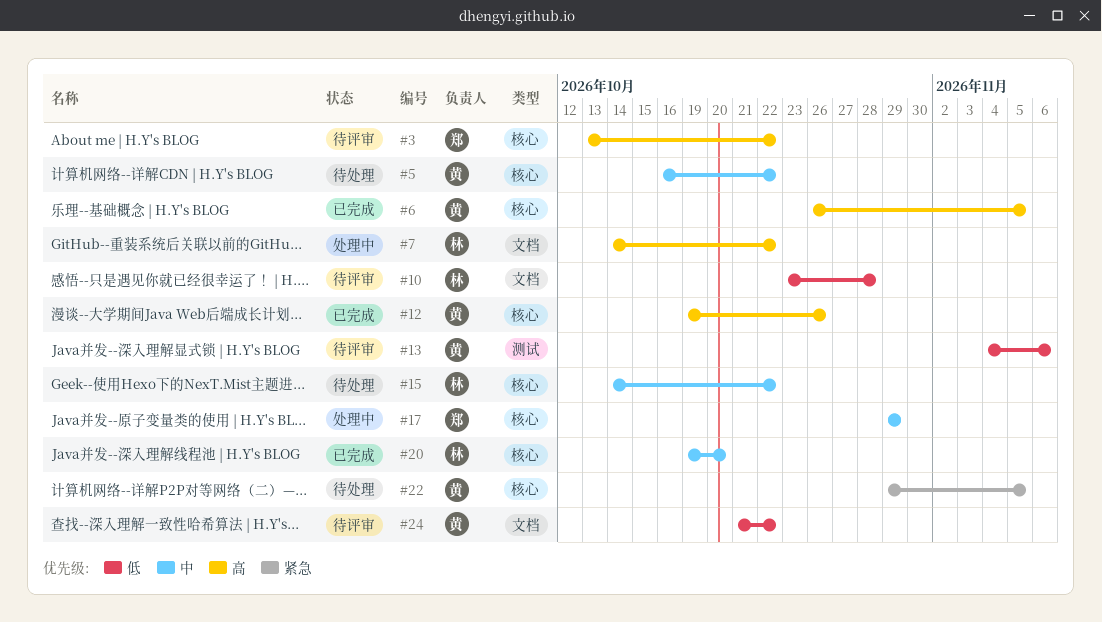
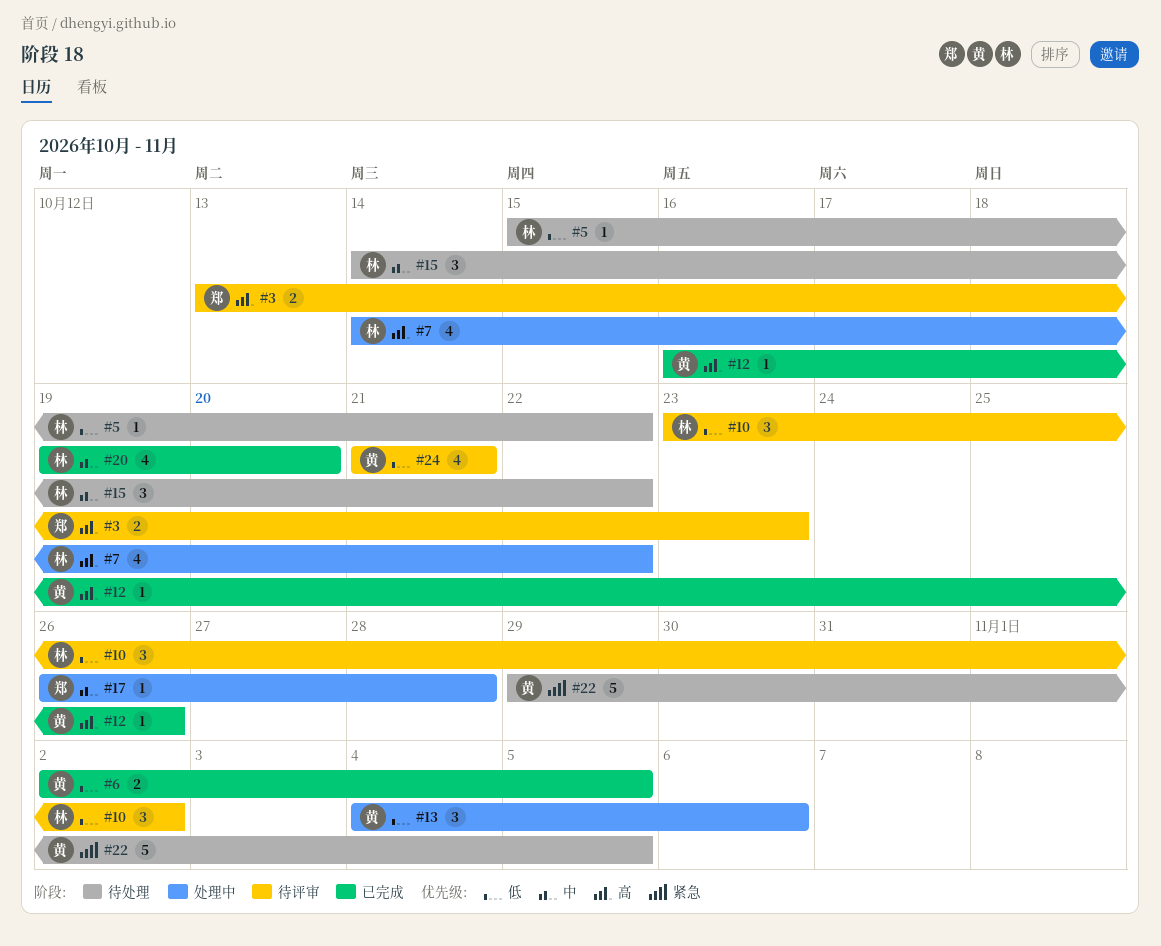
#3, due: Oct 22 -> Oct 23
#5, owner: 黄 -> 林
#5, priority: 中 -> 低
#5, start: Oct 16 -> Oct 15
#6, priority: 高 -> 低
#6, start: Oct 26 -> Nov 2
#10, due: Oct 28 -> Nov 2
#12, start: Oct 19 -> Oct 16
#13, status: 待评审 -> 处理中
#17, start: Oct 29 -> Oct 26
#17, due: Oct 29 -> Oct 28
#24, due: Oct 22 -> Oct 21

